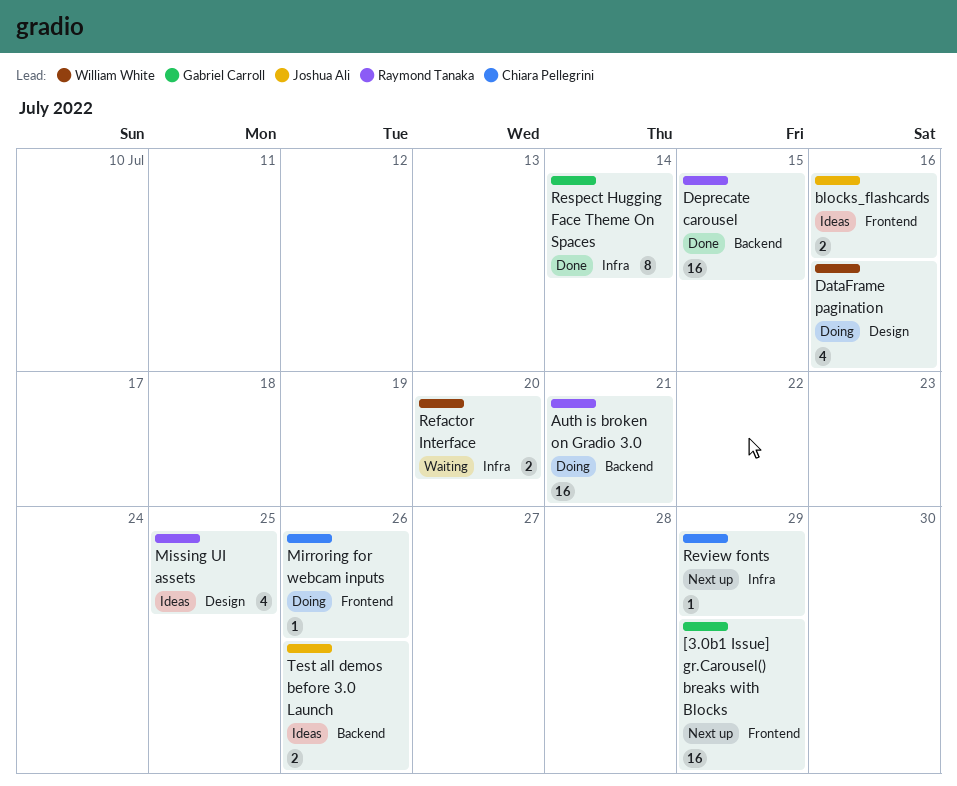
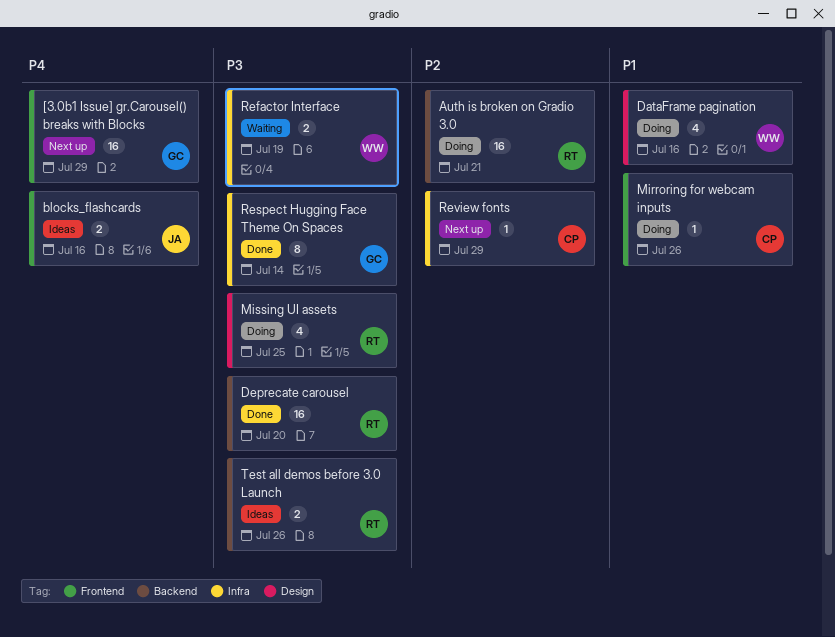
Deprecate carousel, due: Jul 15 -> Jul 20
Missing UI assets, status: Ideas -> Doing
Refactor Interface, due: Jul 20 -> Jul 19
Test all demos before 3.0 Launch, owner: Joshua Ali -> Raymond Tanaka

